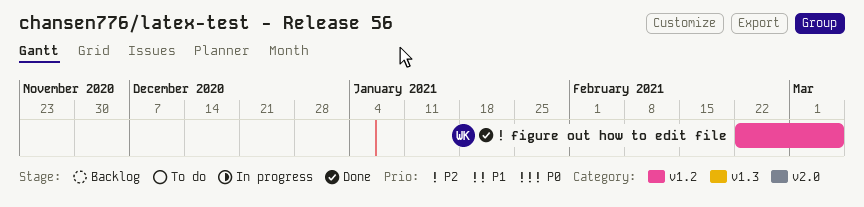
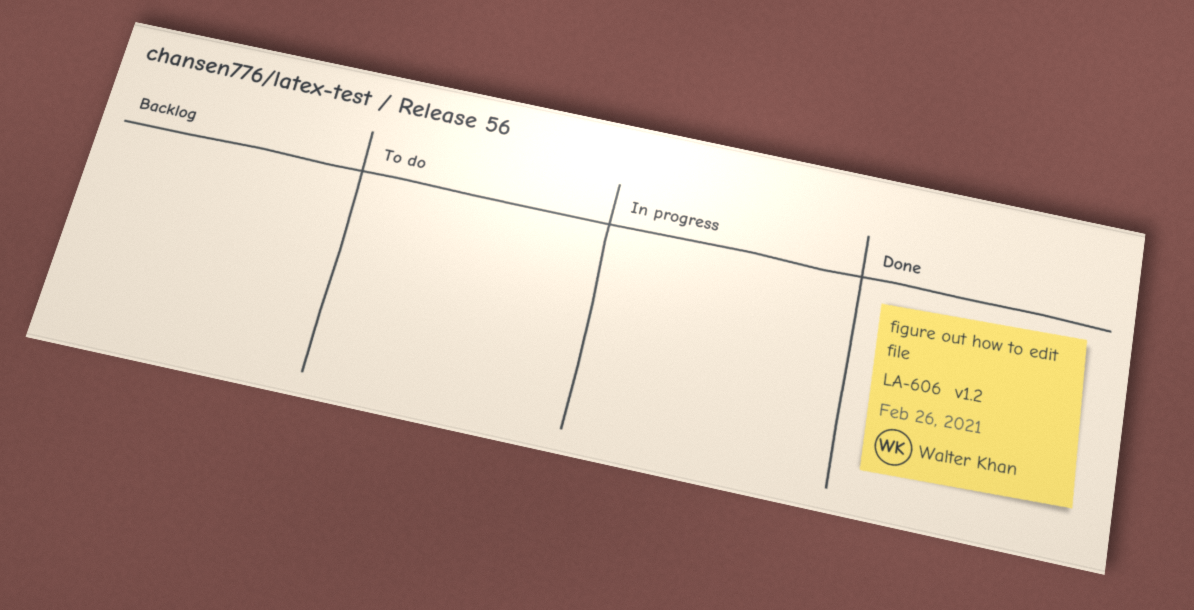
figure out how to edit file, due: Mar 5 -> Feb 26

